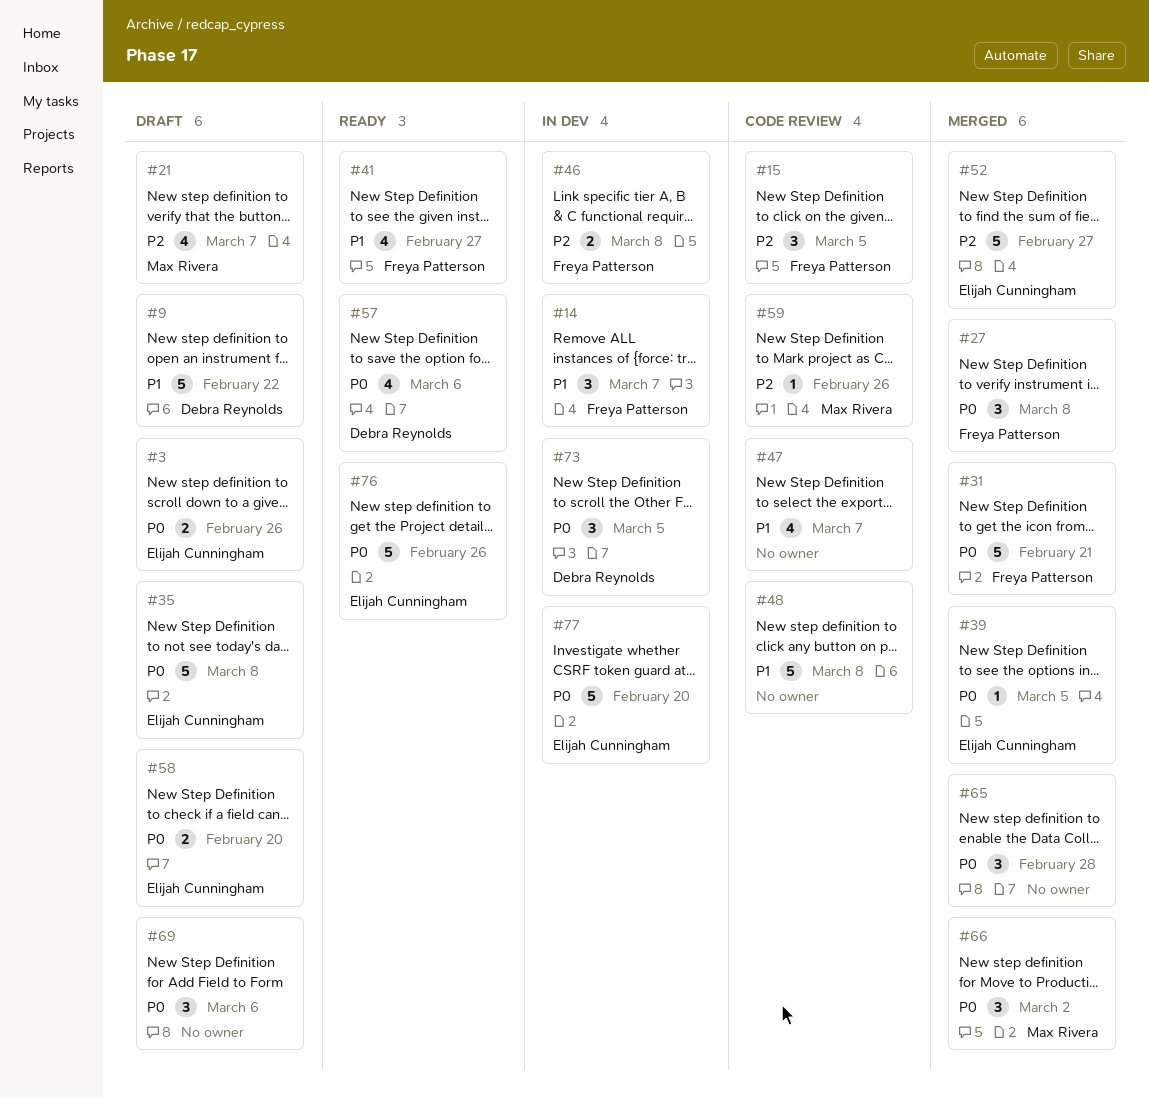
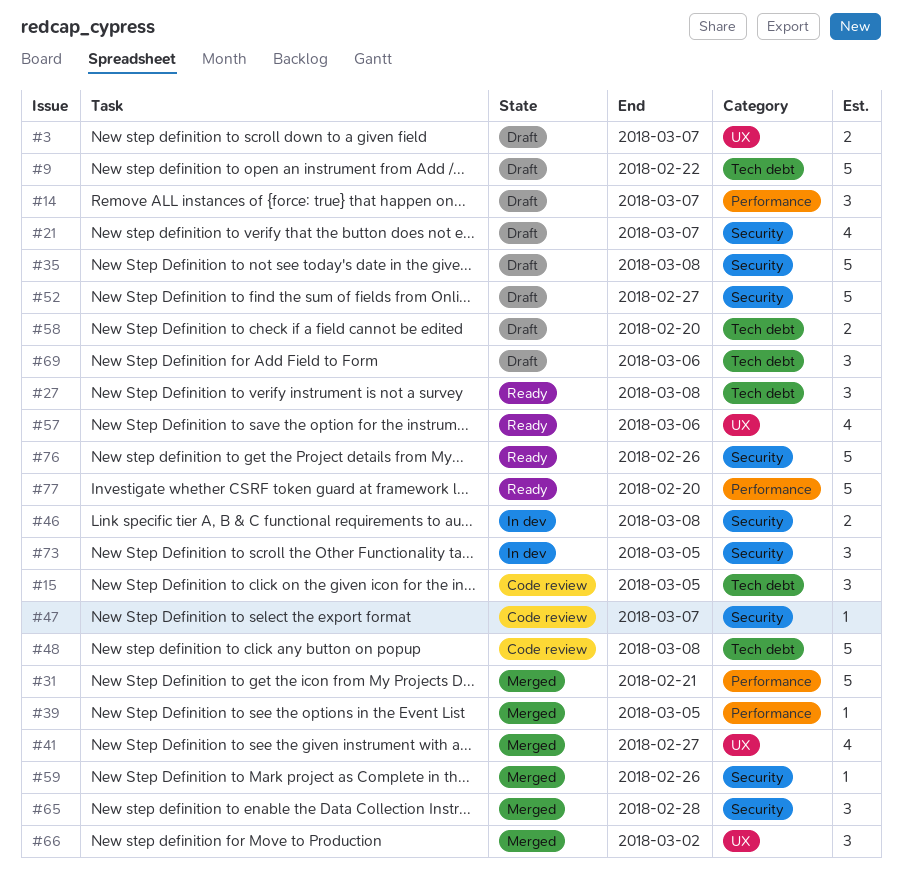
#3, due: Feb 26 -> Mar 7
#14, status: In dev -> Draft
#27, status: Merged -> Ready
#41, status: Ready -> Merged
#47, estimate: 4 -> 1
#52, status: Merged -> Draft
#59, status: Code review -> Merged
#77, status: In dev -> Ready

